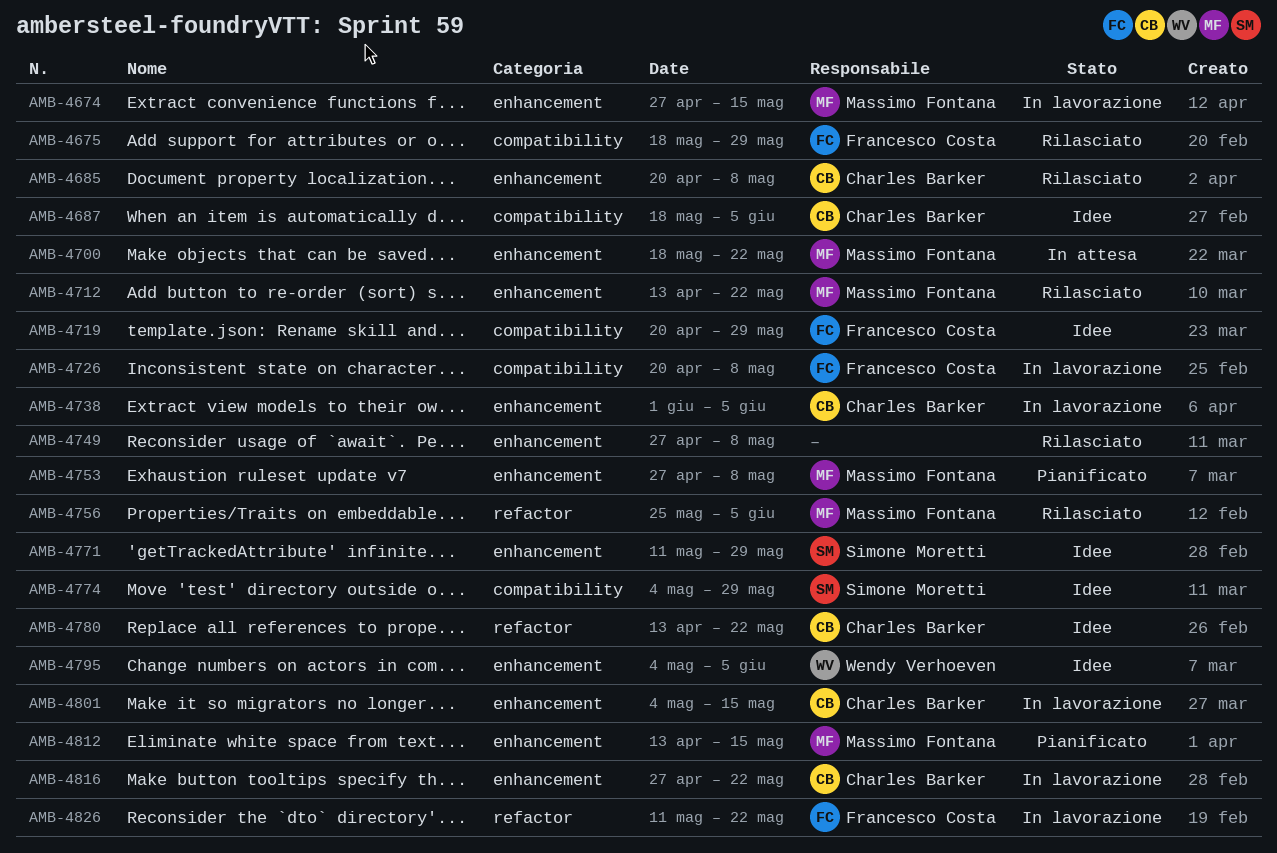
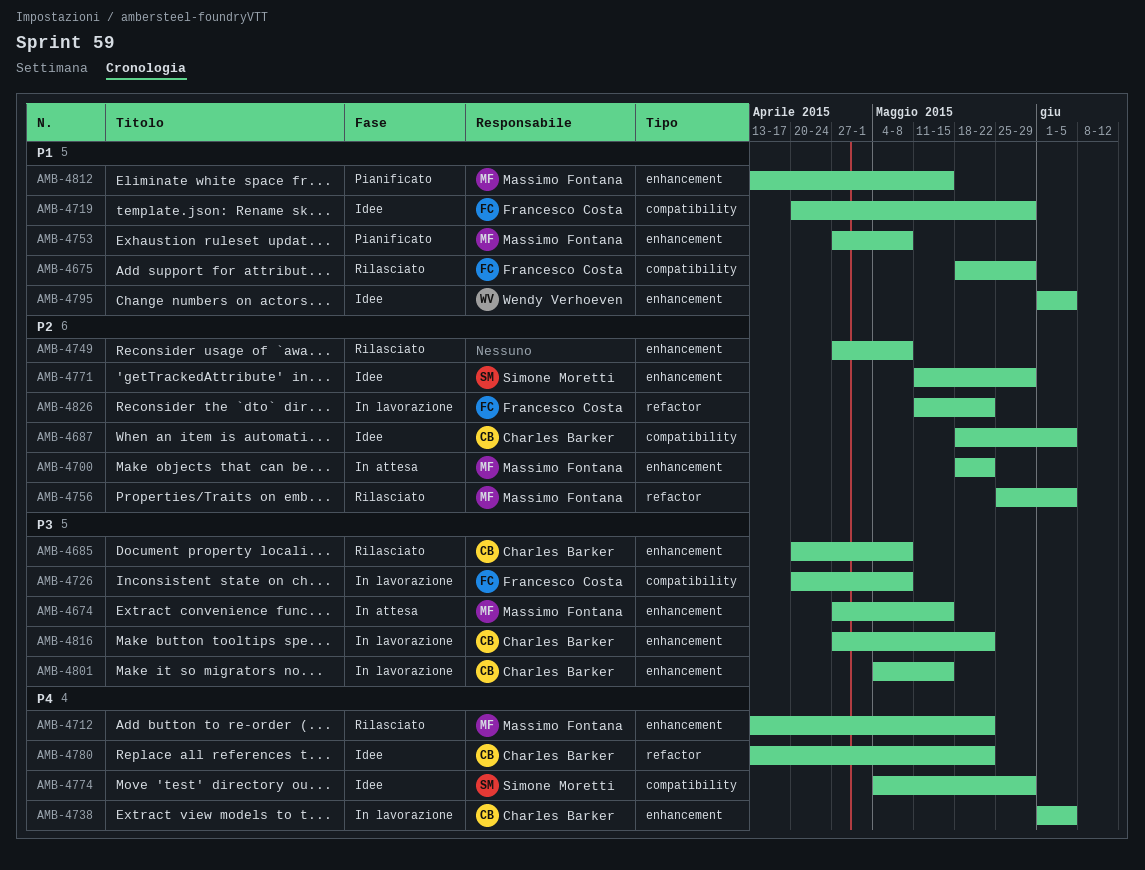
AMB-4674, status: In lavorazione -> In attesa
AMB-4795, start: May 4 -> Jun 1

